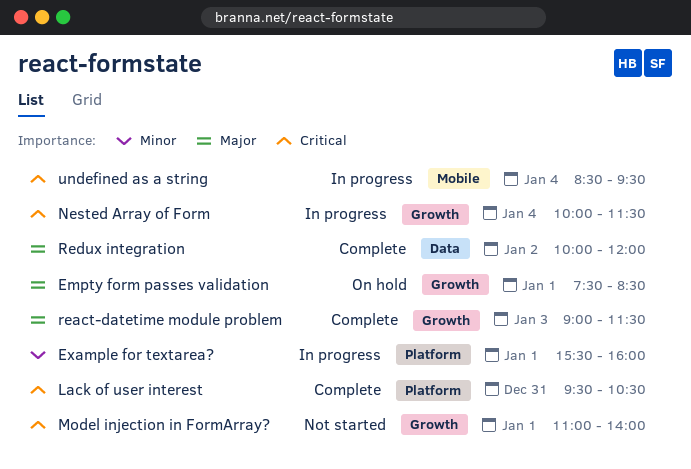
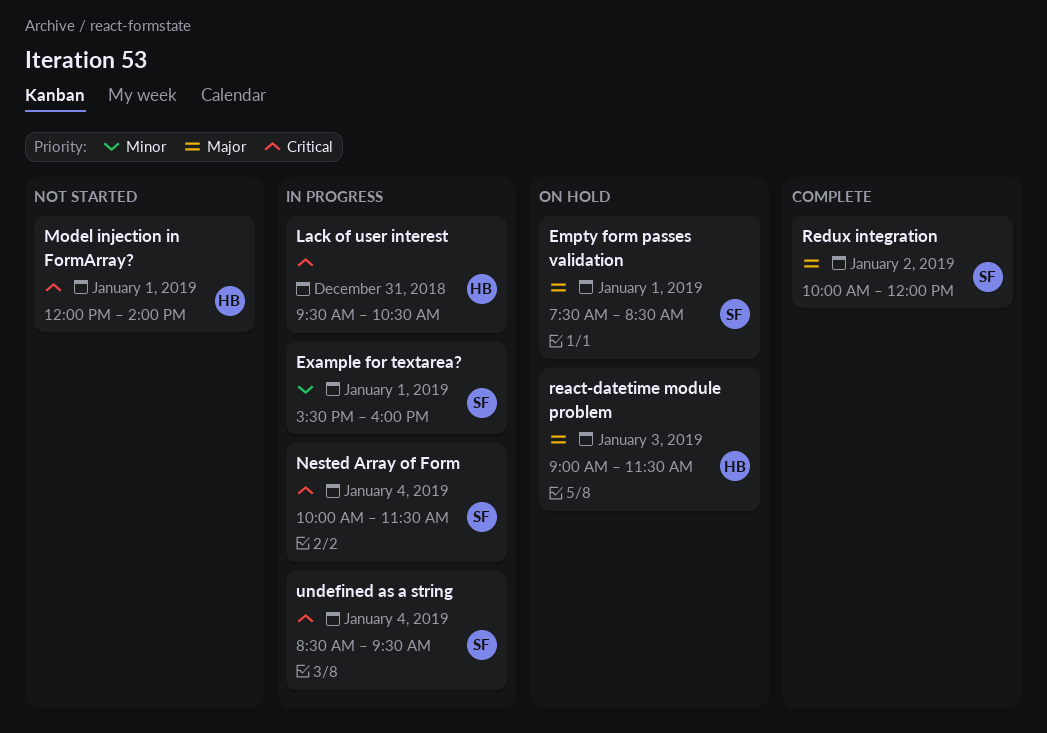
Lack of user interest, status: Complete -> In progress
Model injection in FormArray?, begins: 11:00 -> 12:00
react-datetime module problem, status: Complete -> On hold

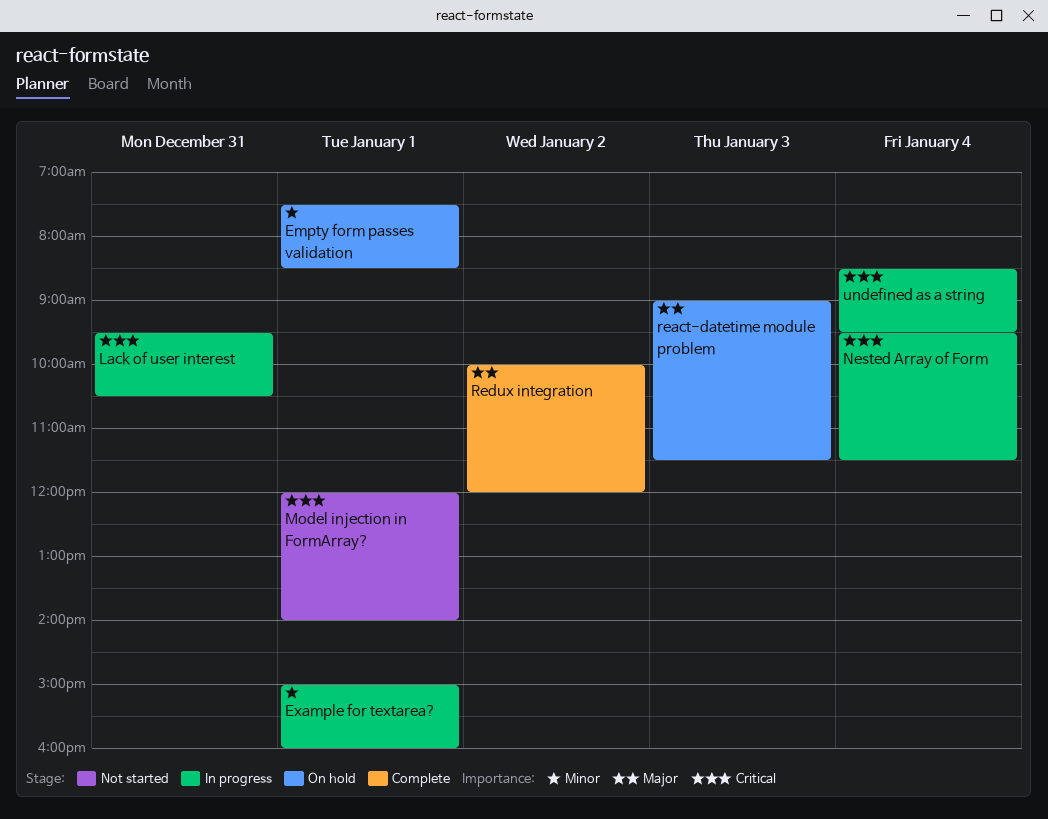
Empty form passes validation, priority: Major -> Minor
Example for textarea?, begins: 15:30 -> 15:00
Nested Array of Form, begins: 10:00 -> 09:30

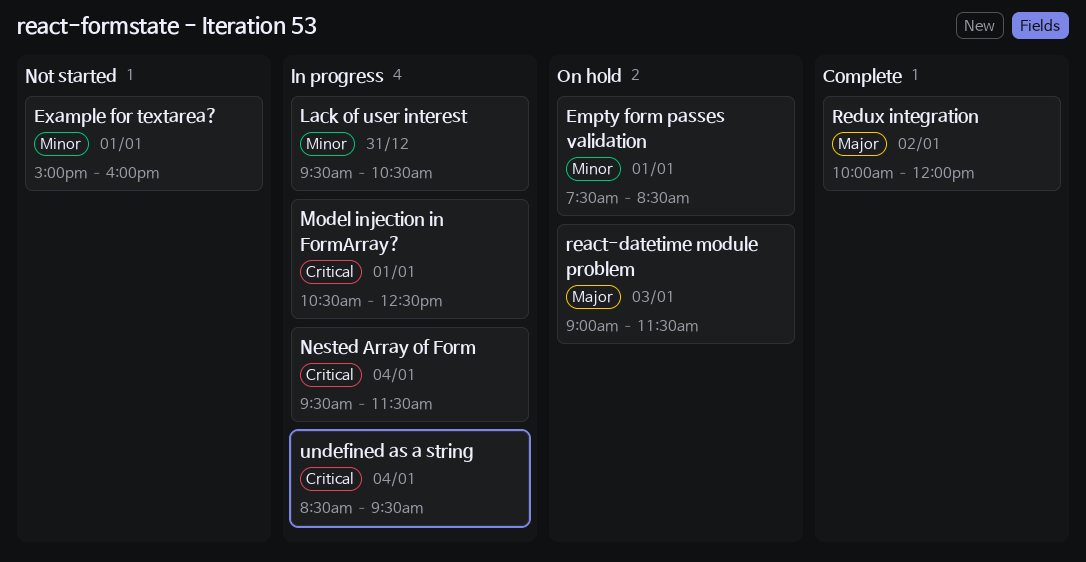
Example for textarea?, status: In progress -> Not started
Lack of user interest, priority: Critical -> Minor
Model injection in FormArray?, status: Not started -> In progress
Model injection in FormArray?, begins: 12:00 -> 10:30
Model injection in FormArray?, ends: 14:00 -> 12:30

